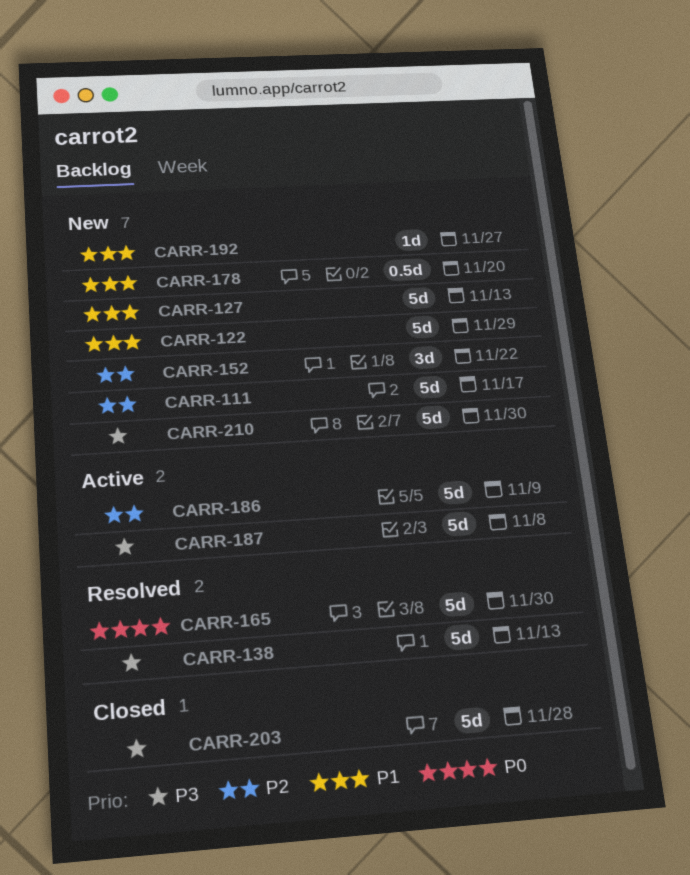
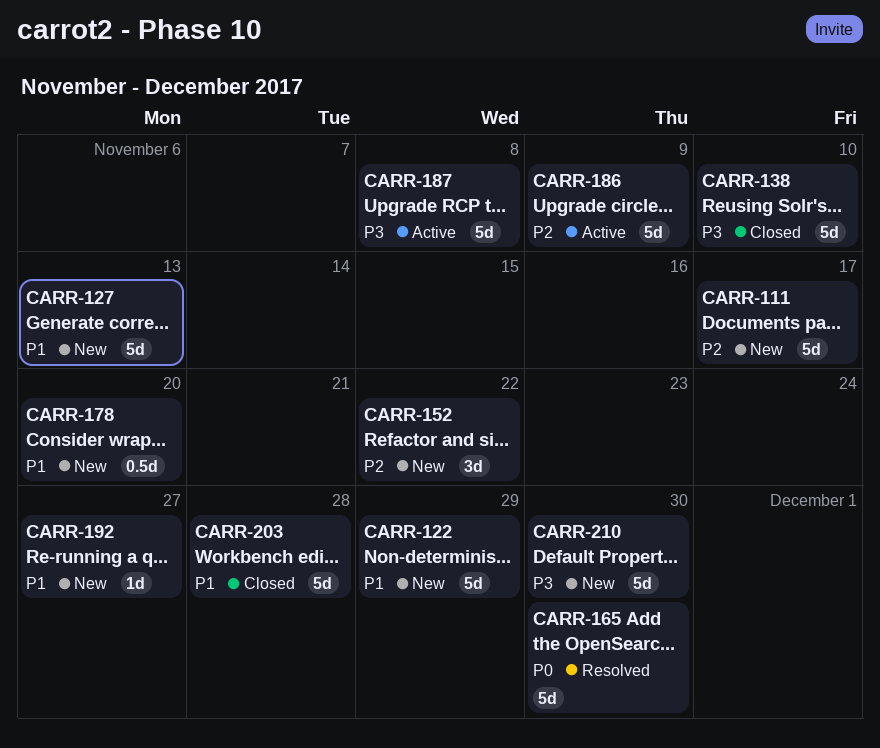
CARR-138, status: Resolved -> Closed
CARR-138, due: Nov 13 -> Nov 10
CARR-203, priority: P3 -> P1

